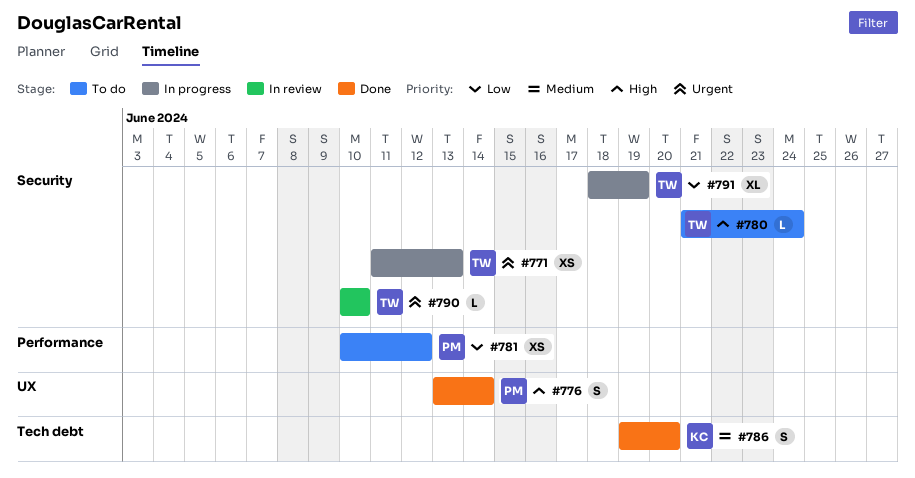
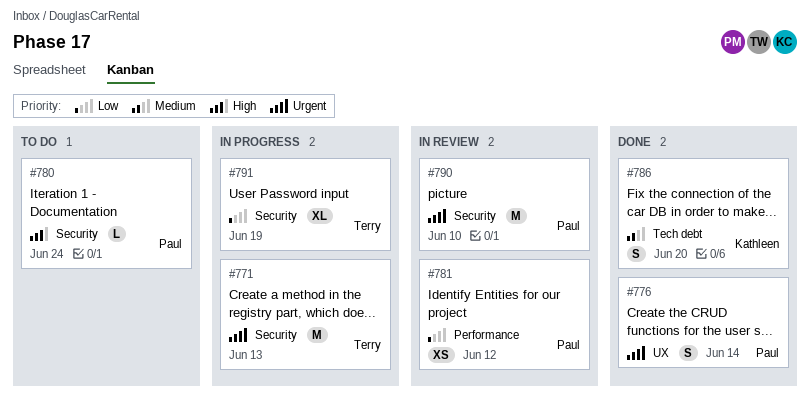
#771, estimate: XS -> M
#776, priority: High -> Urgent
#780, owner: Terry -> Paul
#781, status: To do -> In review
#790, owner: Terry -> Paul
#790, estimate: L -> M

